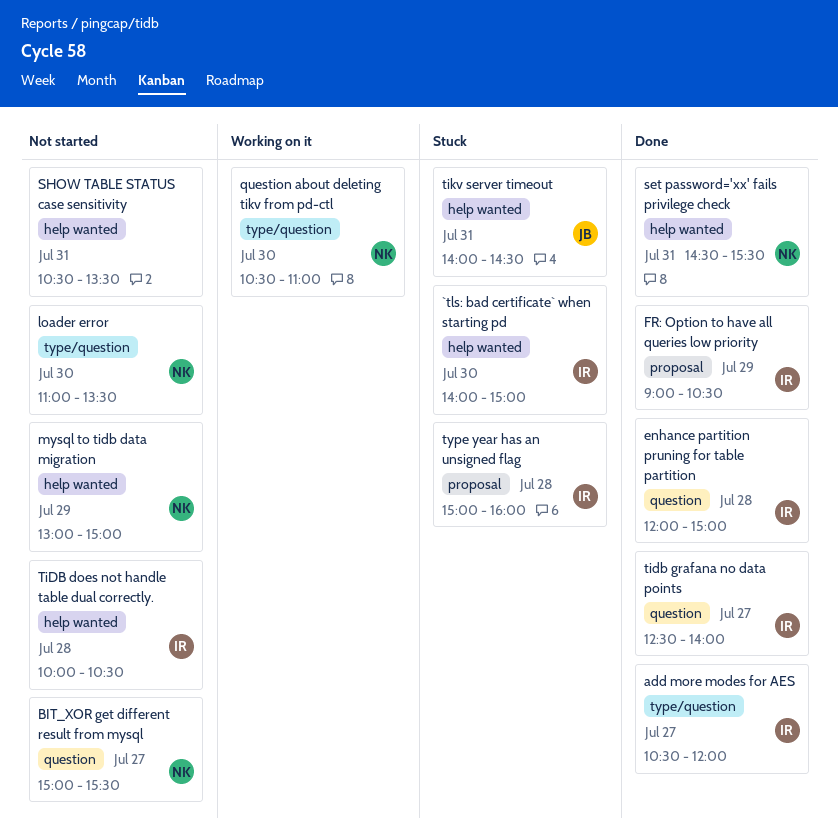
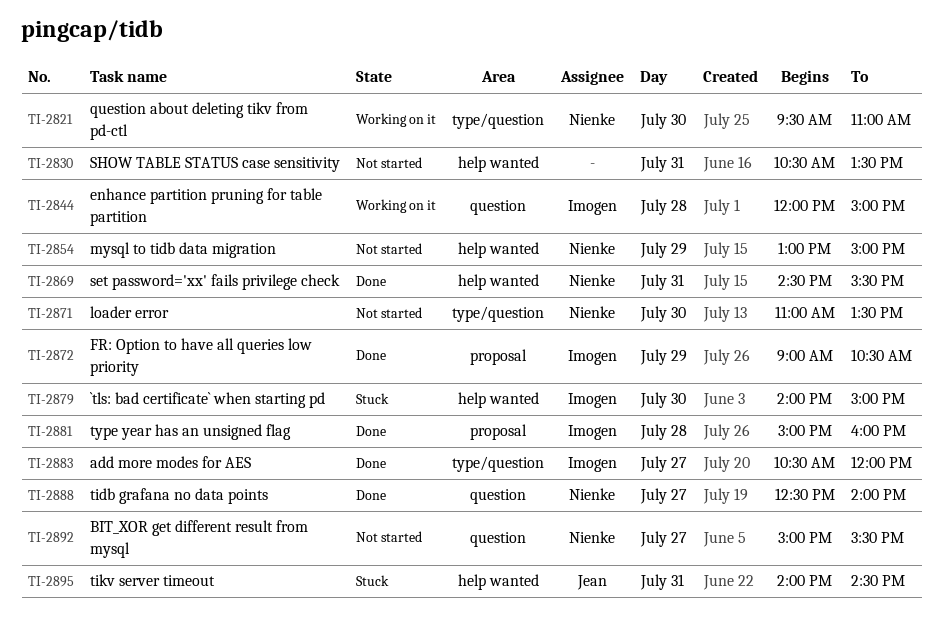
enhance partition pruning for table partition, status: Done -> Working on it
question about deleting tikv from pd-ctl, begins: 10:30 -> 09:30
TiDB does not handle table dual correctly.: present -> none
tidb grafana no data points, owner: Imogen -> Nienke
type year has an unsigned flag, status: Stuck -> Done

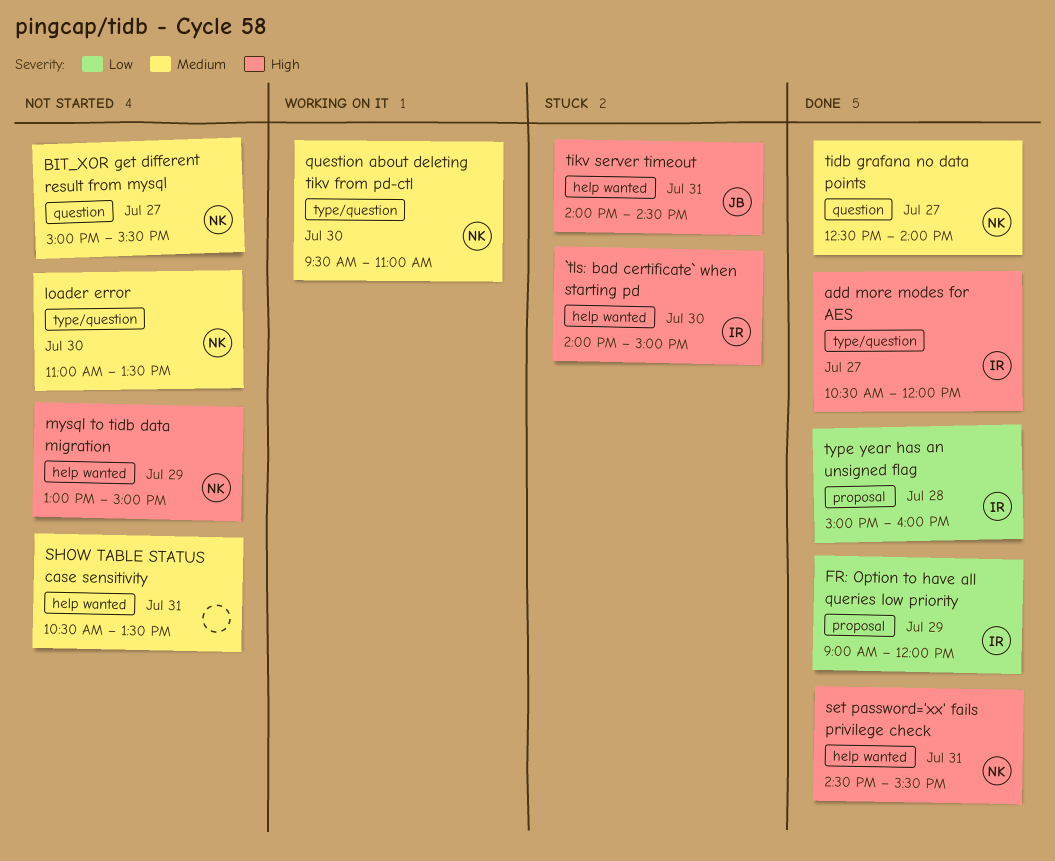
enhance partition pruning for table partition: present -> none
FR: Option to have all queries low priority, ends: 10:30 -> 12:00

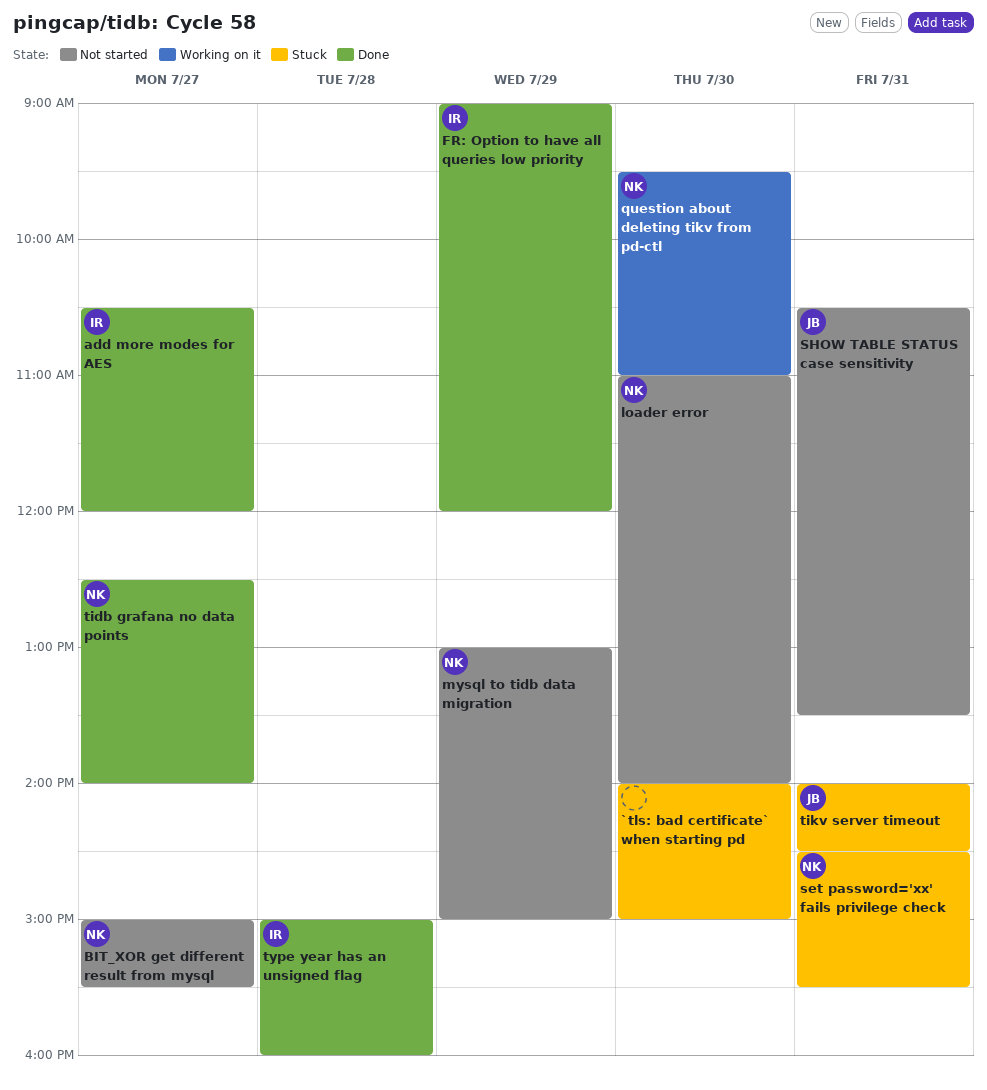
`tls: bad certificate` when starting pd, owner: IR -> none
loader error, ends: 13:30 -> 14:00
set password='xx' fails privilege check, status: Done -> Stuck
SHOW TABLE STATUS case sensitivity, owner: none -> JB

